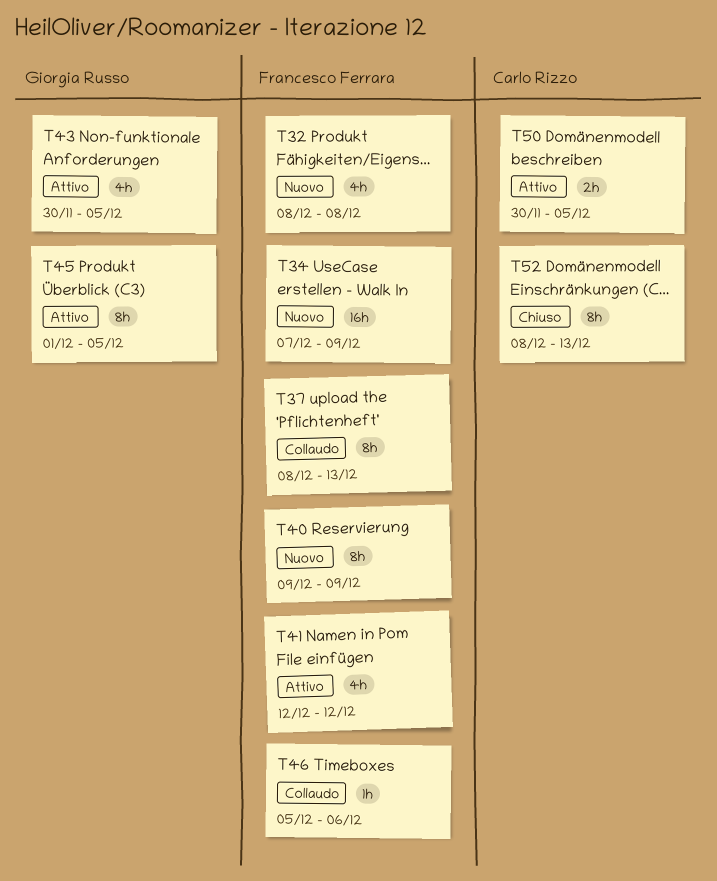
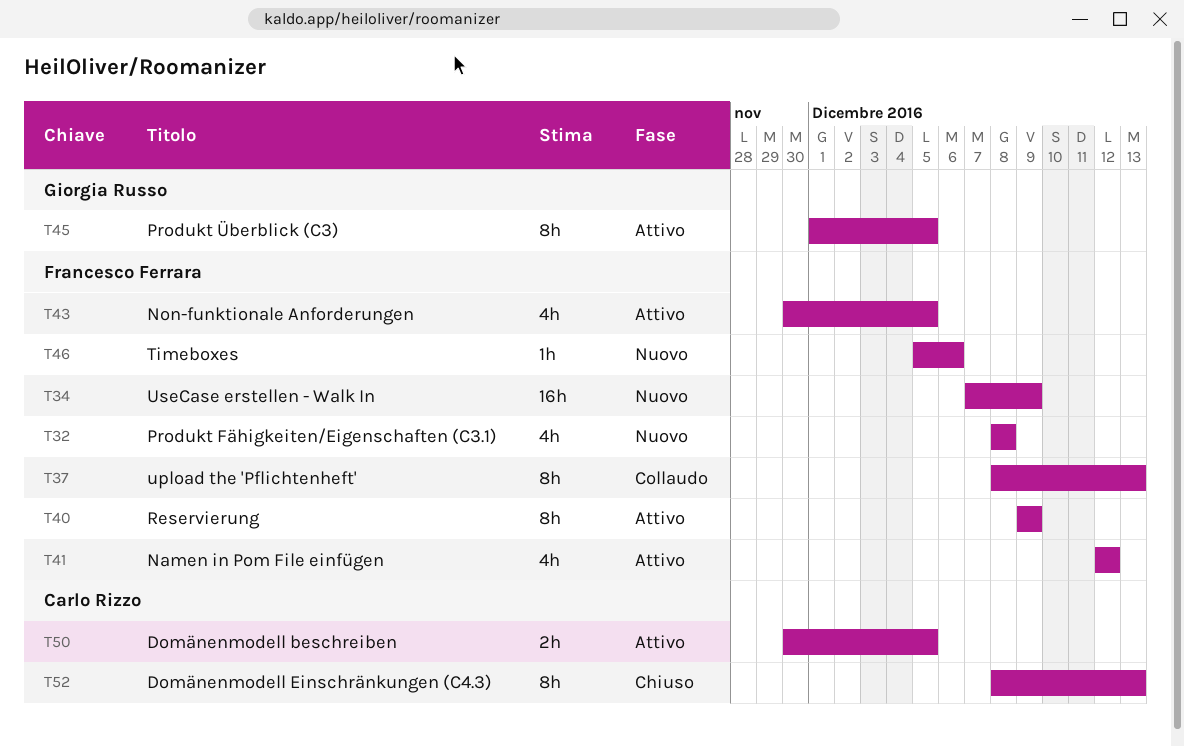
T40, status: Nuovo -> Attivo
T43, owner: Giorgia Russo -> Francesco Ferrara
T46, status: Collaudo -> Nuovo

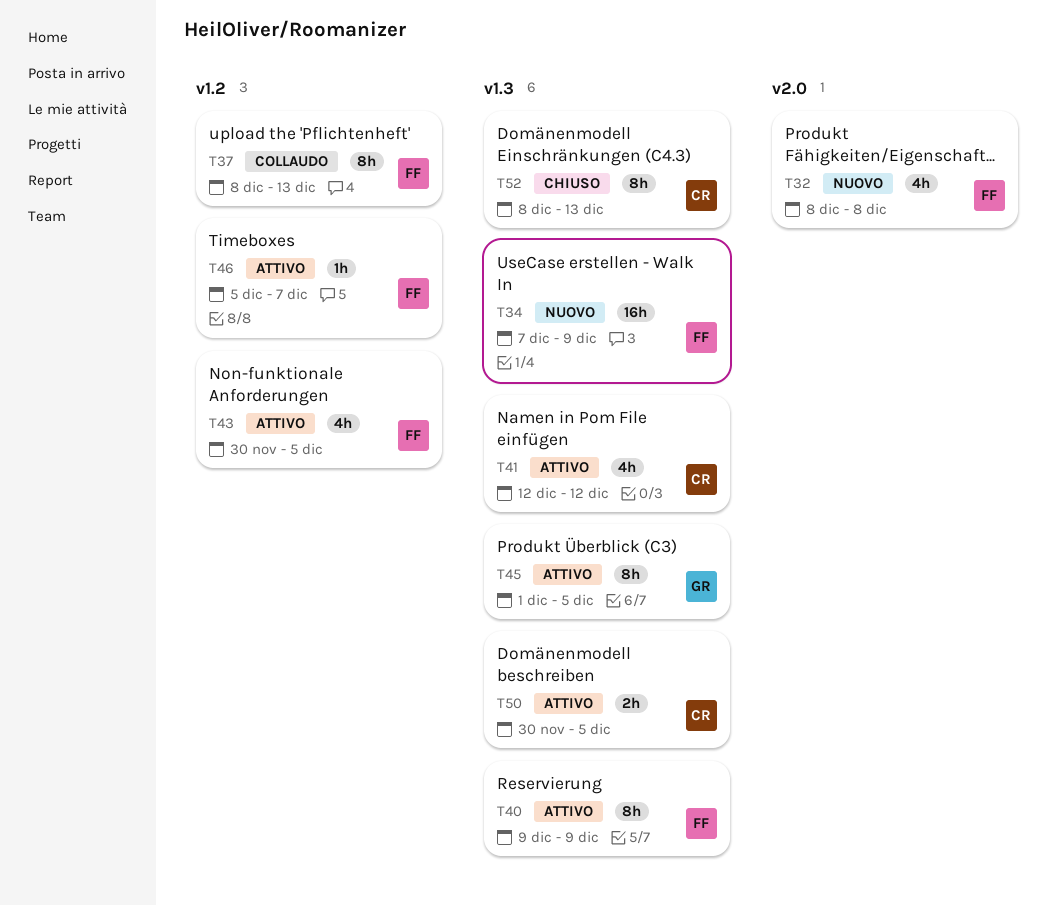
T41, owner: Francesco Ferrara -> Carlo Rizzo
T46, status: Nuovo -> Attivo
T46, due: Dec 6 -> Dec 7

